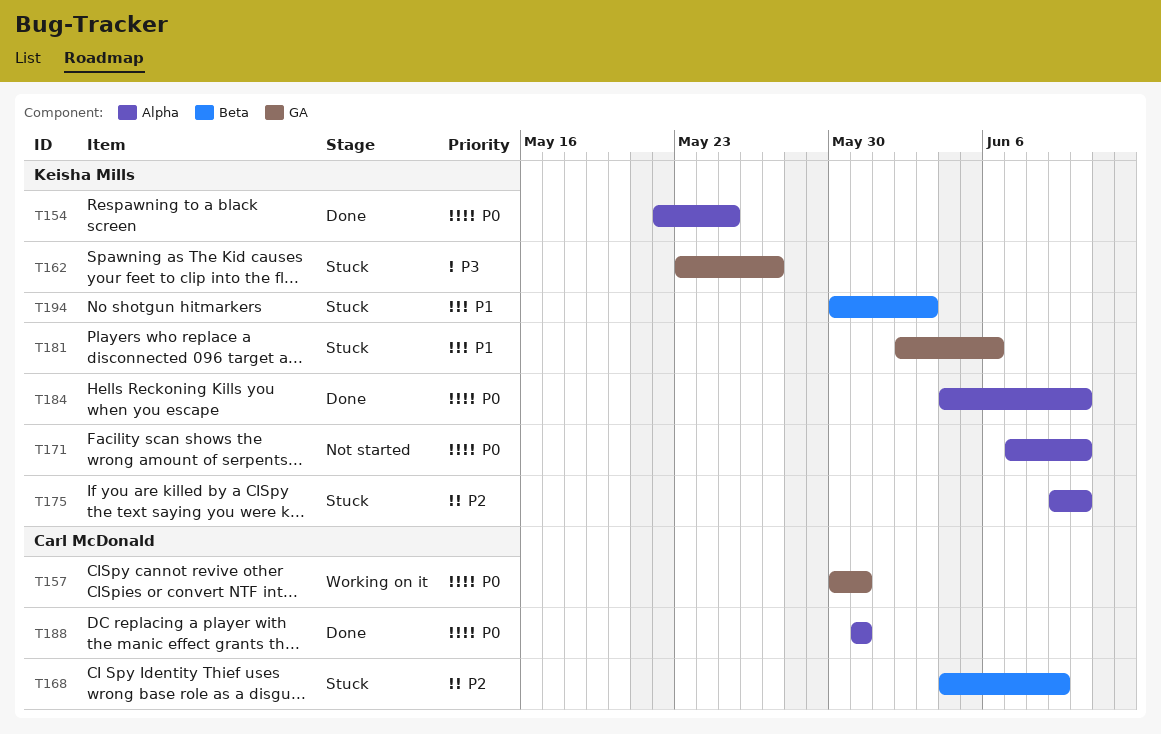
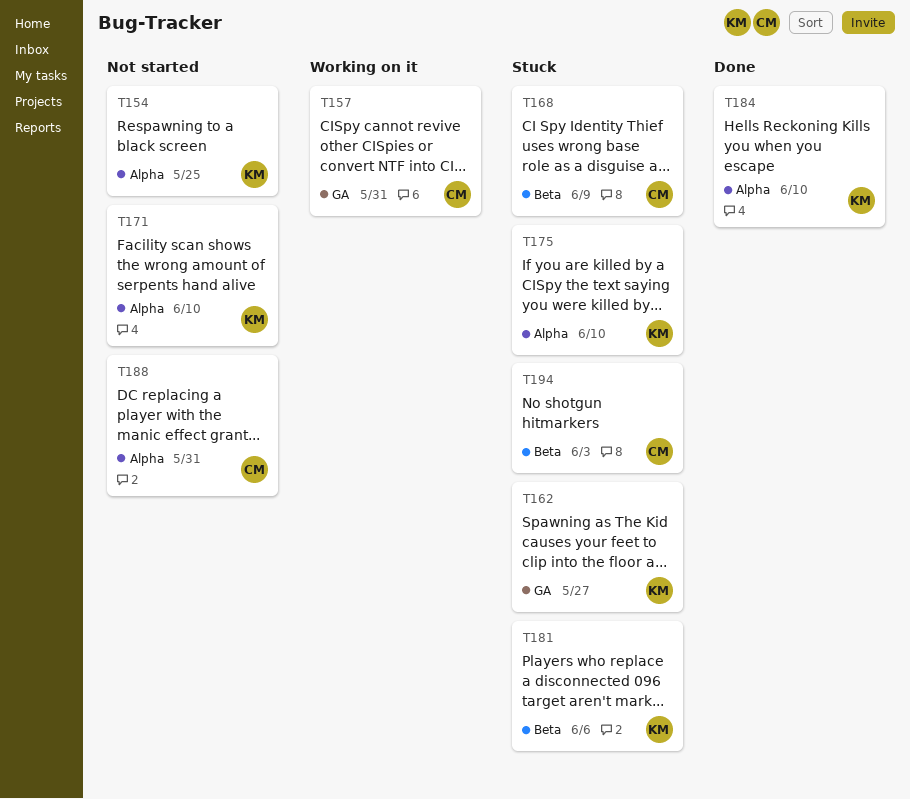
T154, status: Done -> Not started
T181, label: GA -> Beta
T188, status: Done -> Not started
T194, owner: Keisha Mills -> Carl McDonald

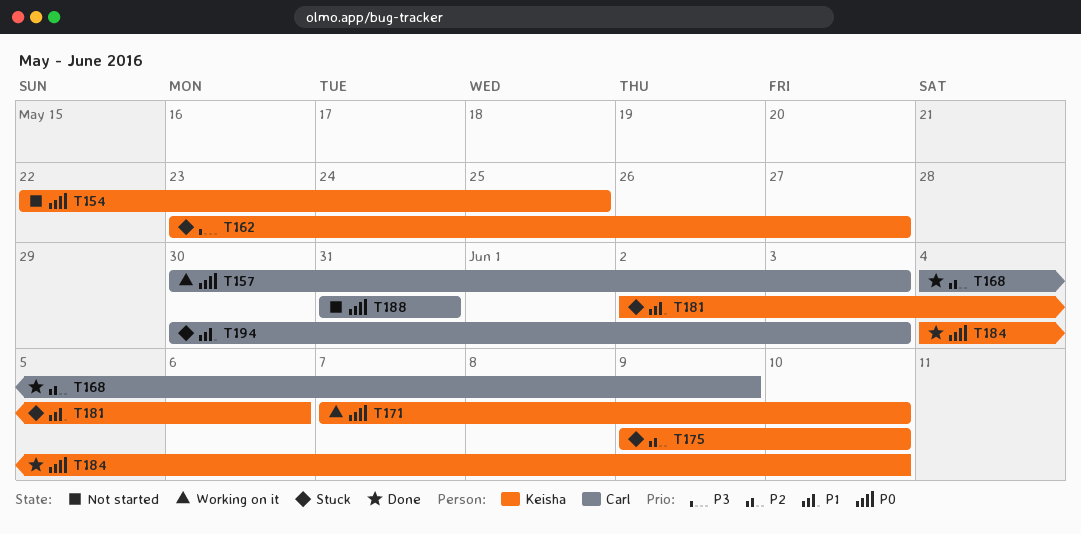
T157, due: May 31 -> Jun 3
T168, status: Stuck -> Done
T171, status: Not started -> Working on it

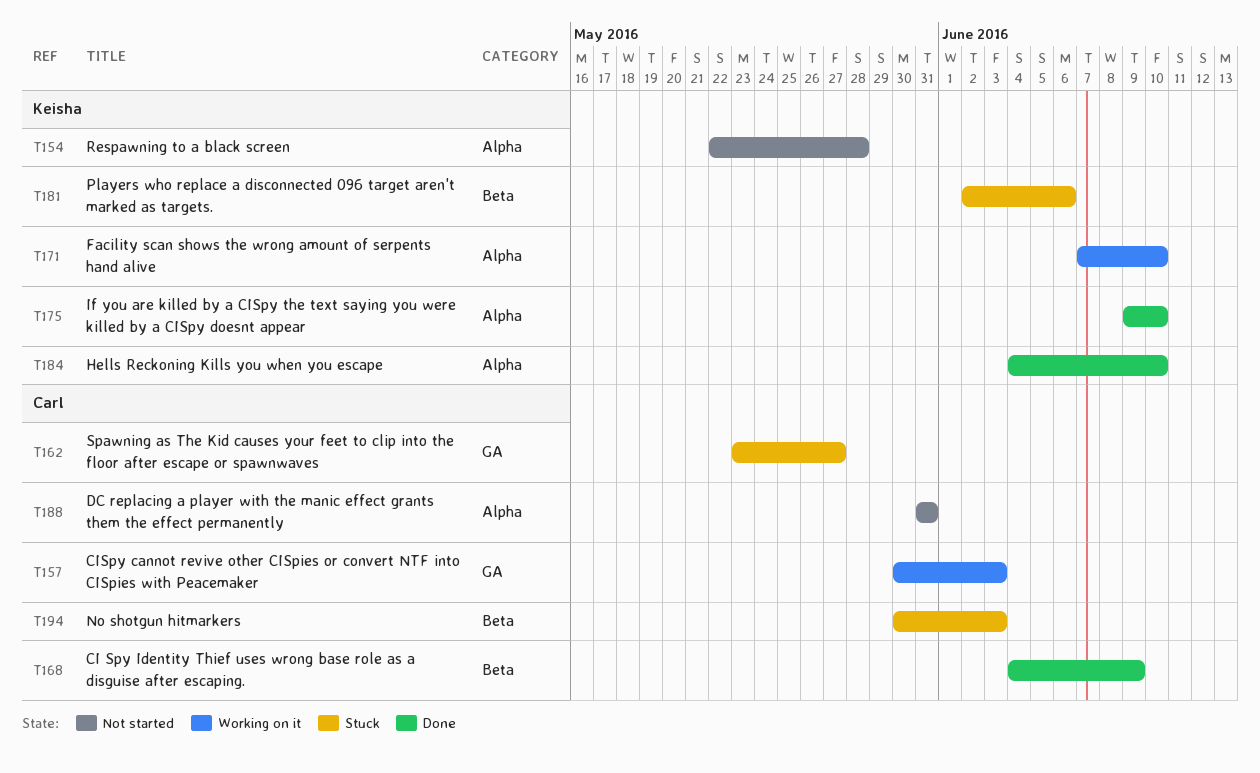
T154, due: May 25 -> May 28
T162, owner: Keisha -> Carl
T175, status: Stuck -> Done

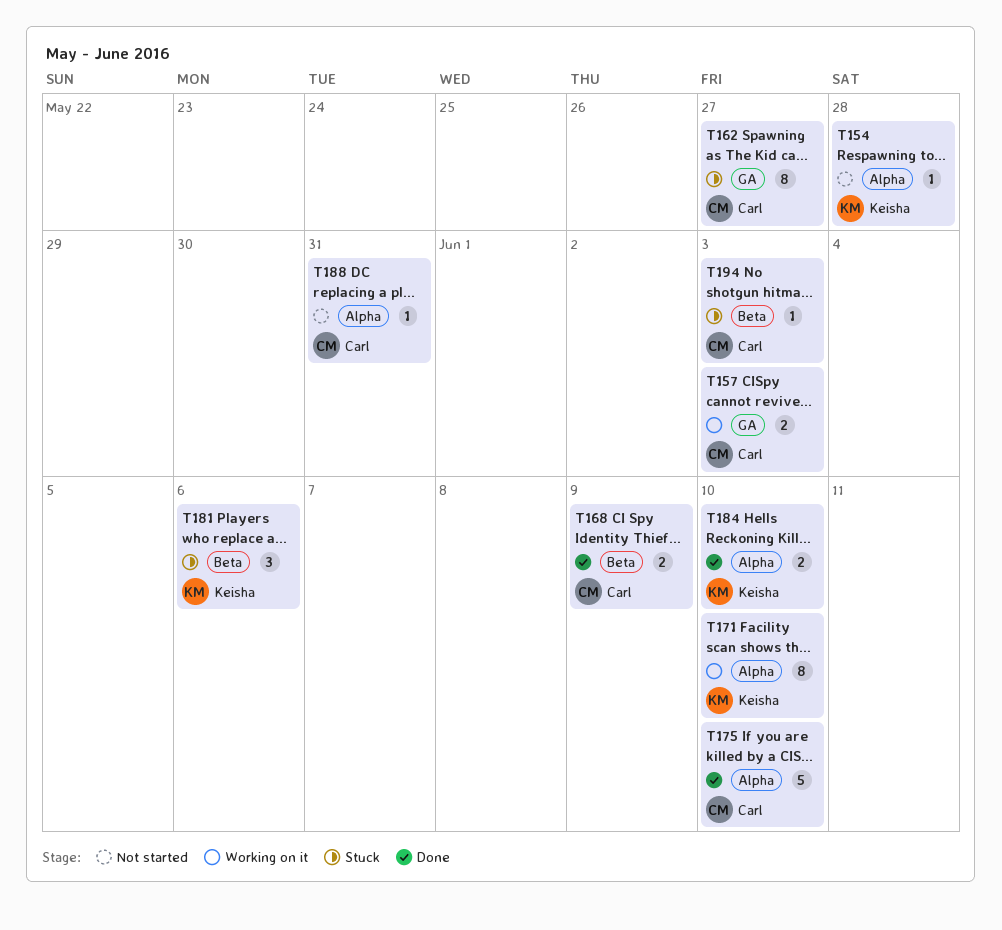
T175, owner: Keisha -> Carl

